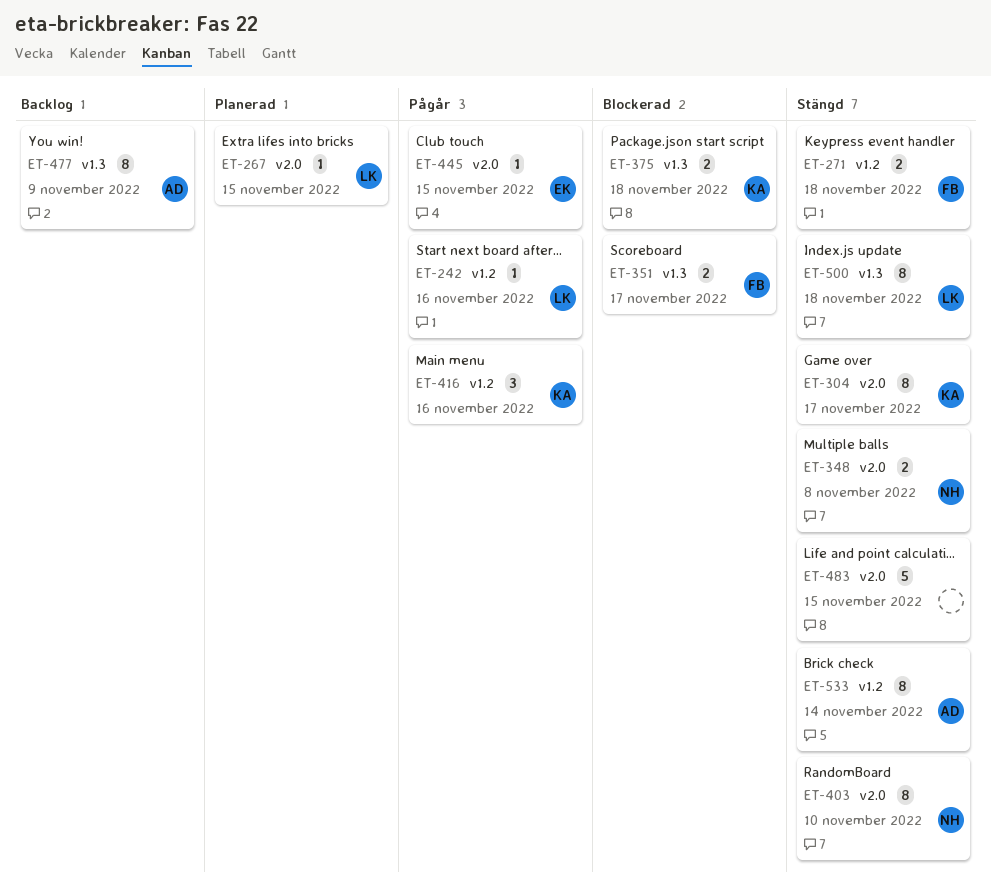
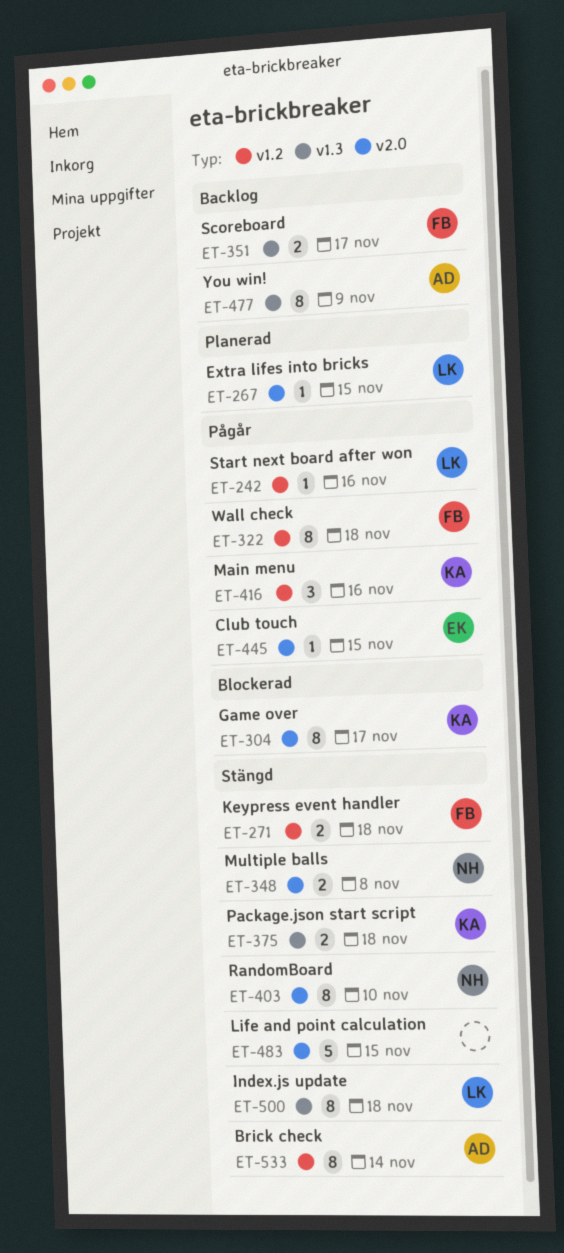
ET-304, status: Stängd -> Blockerad
ET-322: none -> present
ET-351, status: Blockerad -> Backlog
ET-375, status: Blockerad -> Stängd

